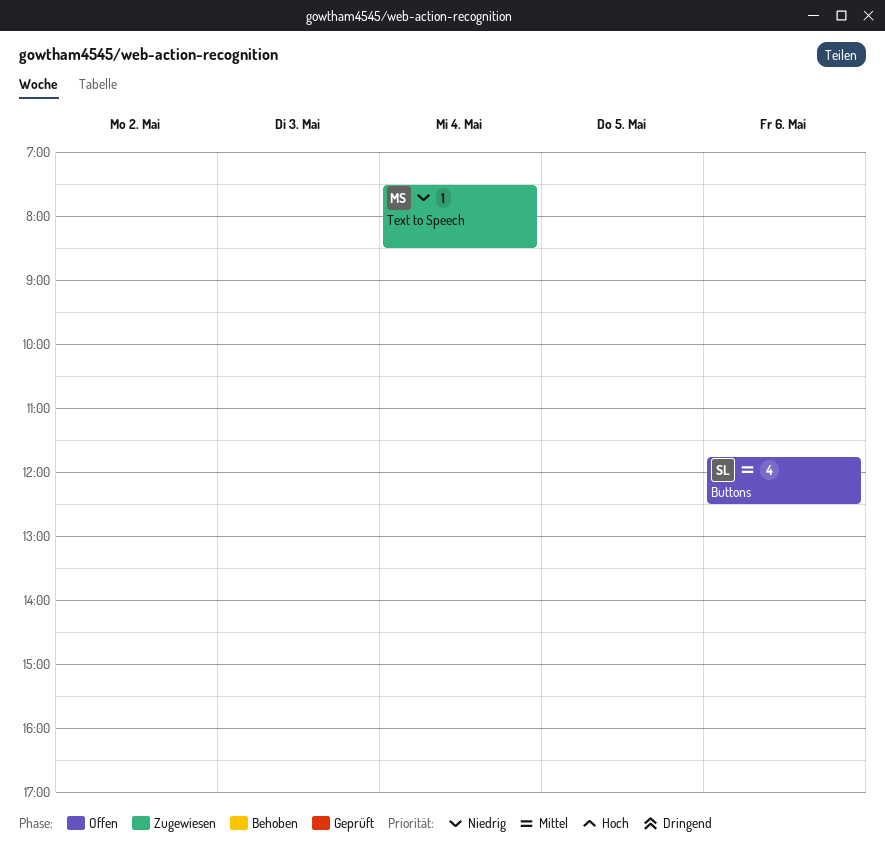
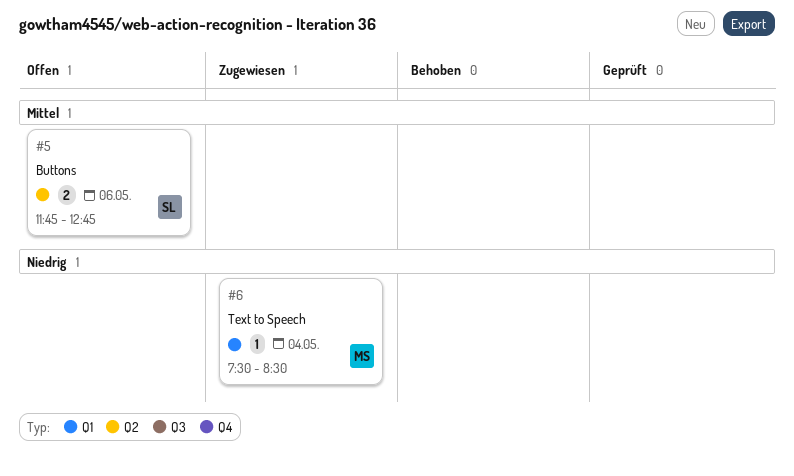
Buttons, estimate: 4 -> 2
Buttons, ends: 12:30 -> 12:45

